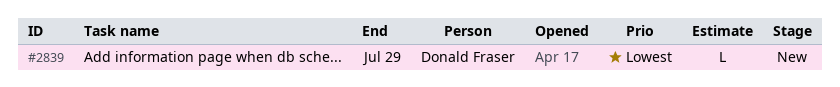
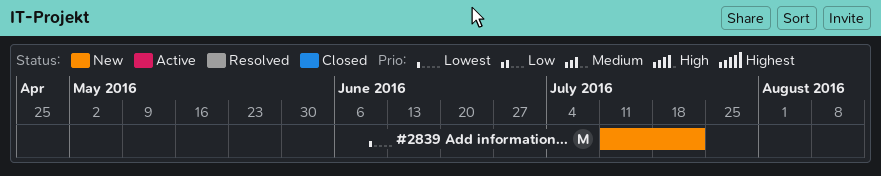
#2839, estimate: L -> M
#2839, due: Jul 29 -> Jul 22

